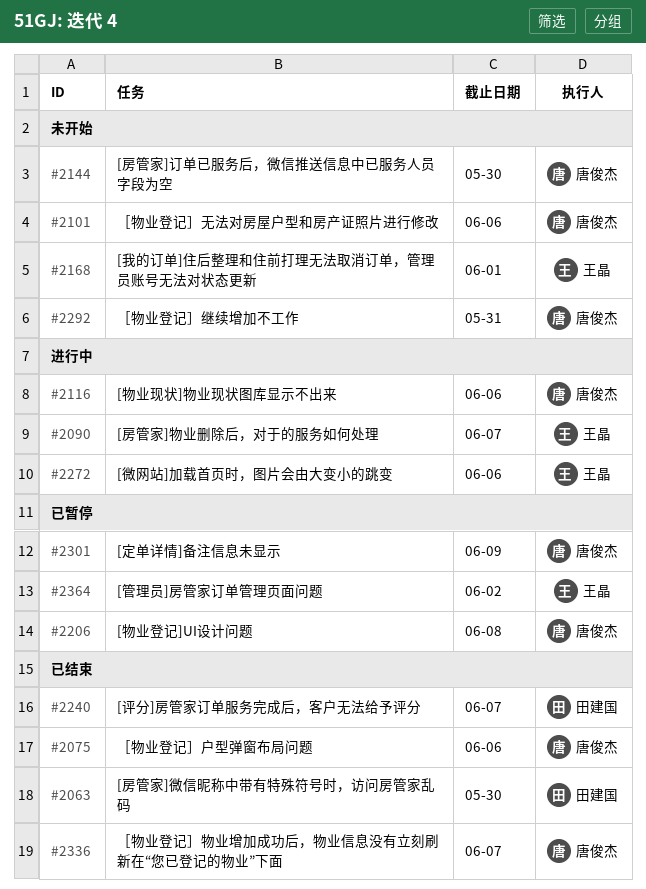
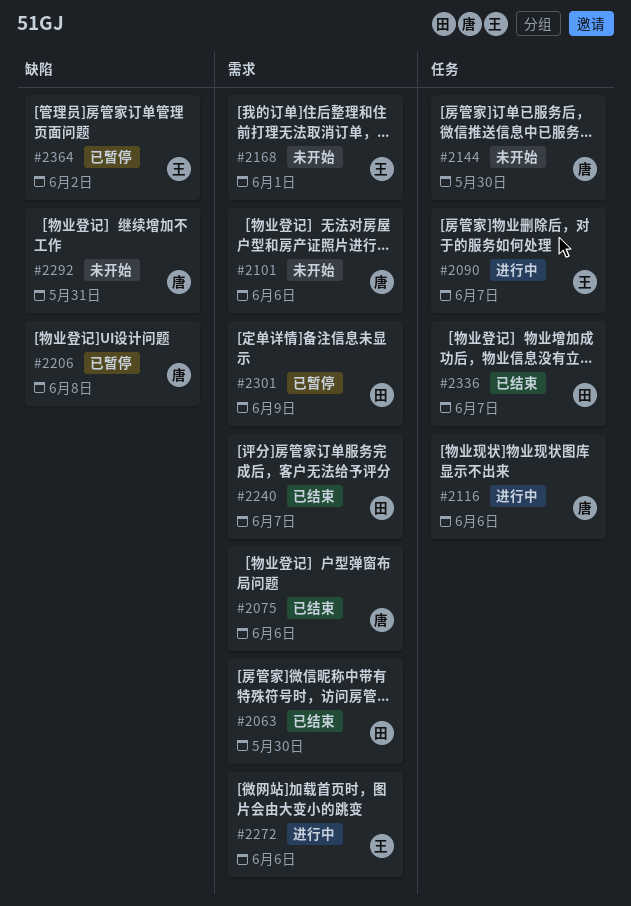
#2301, owner: 唐俊杰 -> 田建国
#2336, owner: 唐俊杰 -> 田建国

